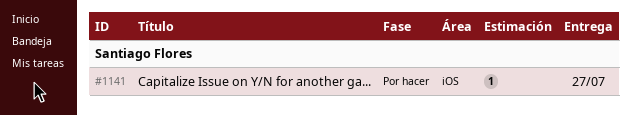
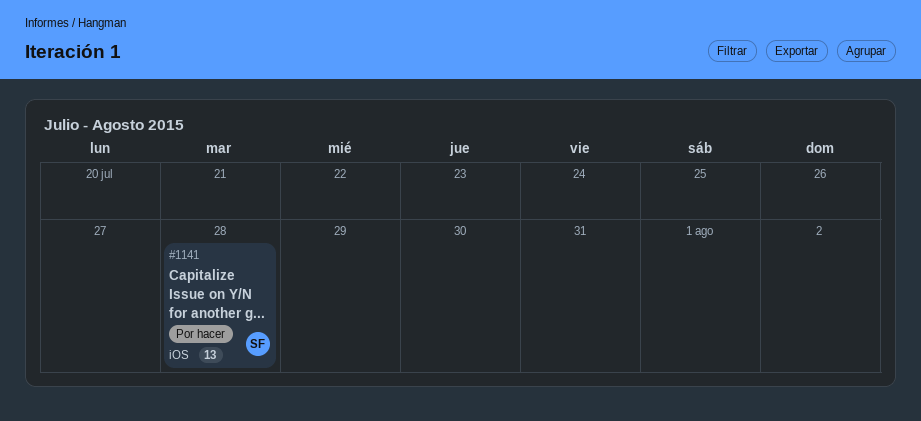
#1141, estimate: 1 -> 13
#1141, due: Jul 27 -> Jul 28

